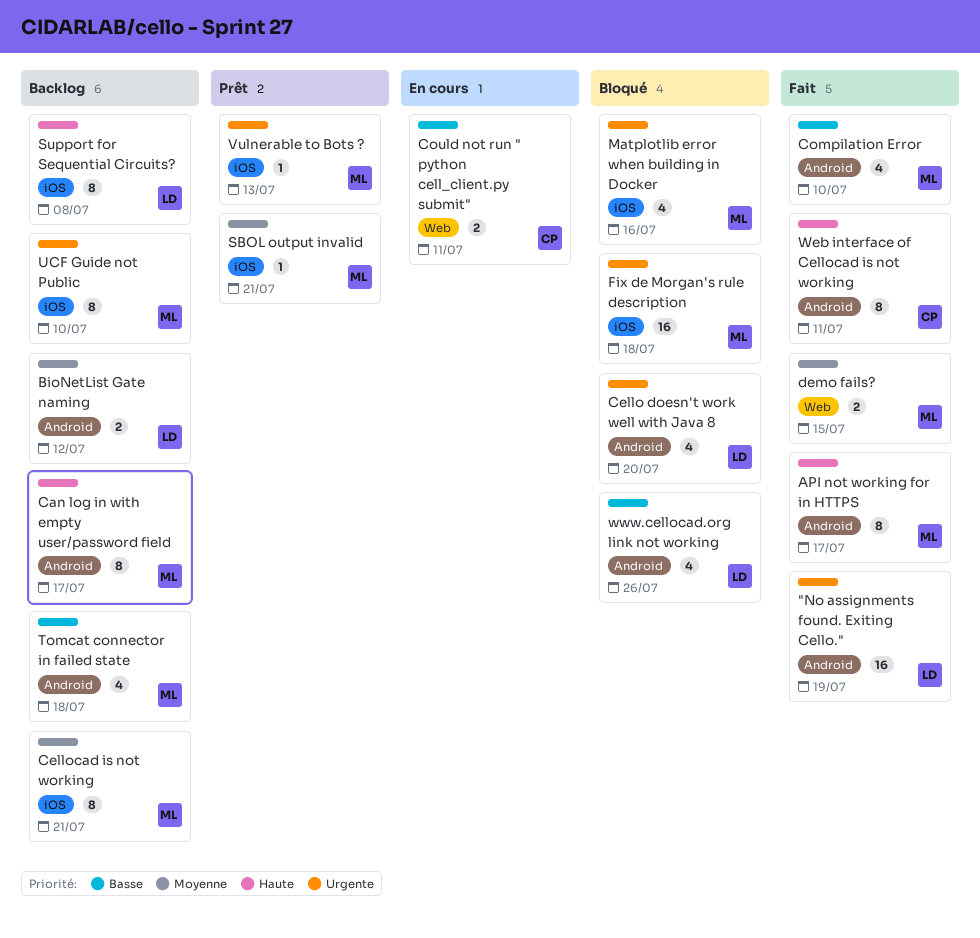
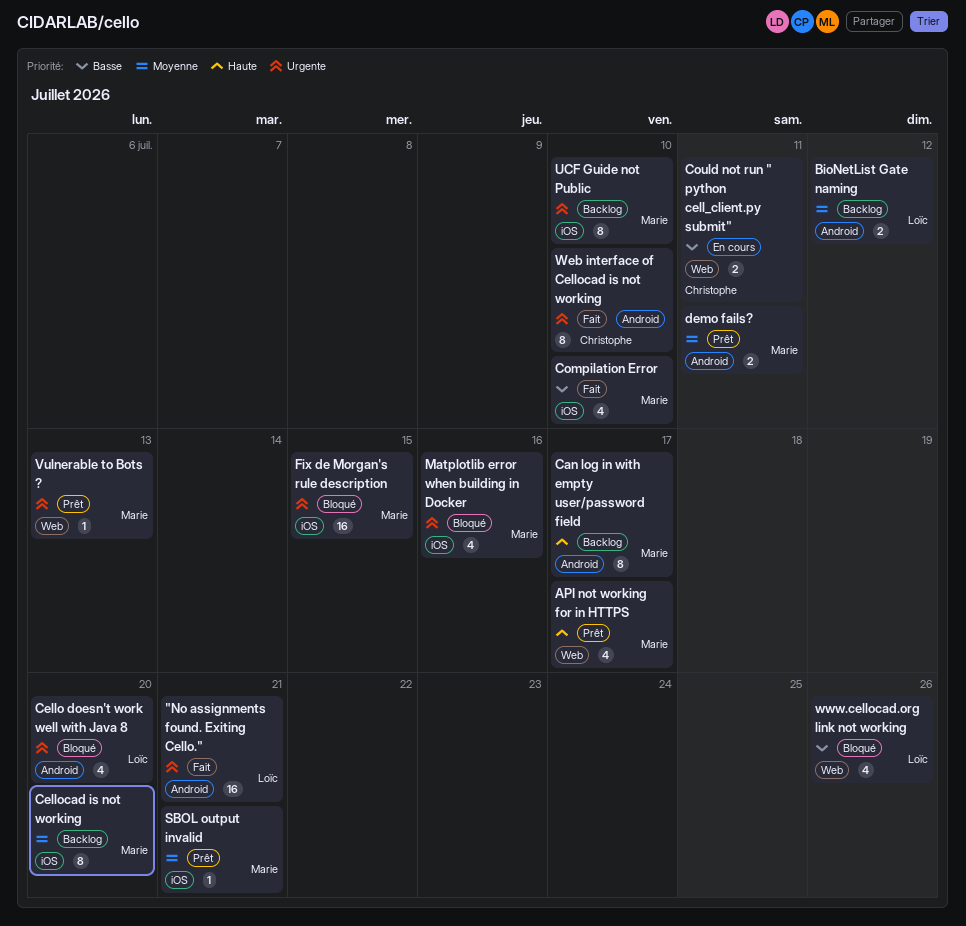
"No assignments found. Exiting Cello.", due: Jul 19 -> Jul 21
API not working for in HTTPS, status: Fait -> Prêt
API not working for in HTTPS, label: Android -> Web
API not working for in HTTPS, estimate: 8 -> 4
Cellocad is not working, due: Jul 21 -> Jul 20
Compilation Error, label: Android -> iOS
demo fails?, status: Fait -> Prêt
demo fails?, label: Web -> Android
demo fails?, due: Jul 15 -> Jul 11
Fix de Morgan's rule description, due: Jul 18 -> Jul 15
Support for Sequential Circuits?: present -> none
Tomcat connector in failed state: present -> none
Vulnerable to Bots ?, label: iOS -> Web
Web interface of Cellocad is not working, priority: Haute -> Urgente
Web interface of Cellocad is not working, due: Jul 11 -> Jul 10
www.cellocad.org link not working, label: Android -> Web

